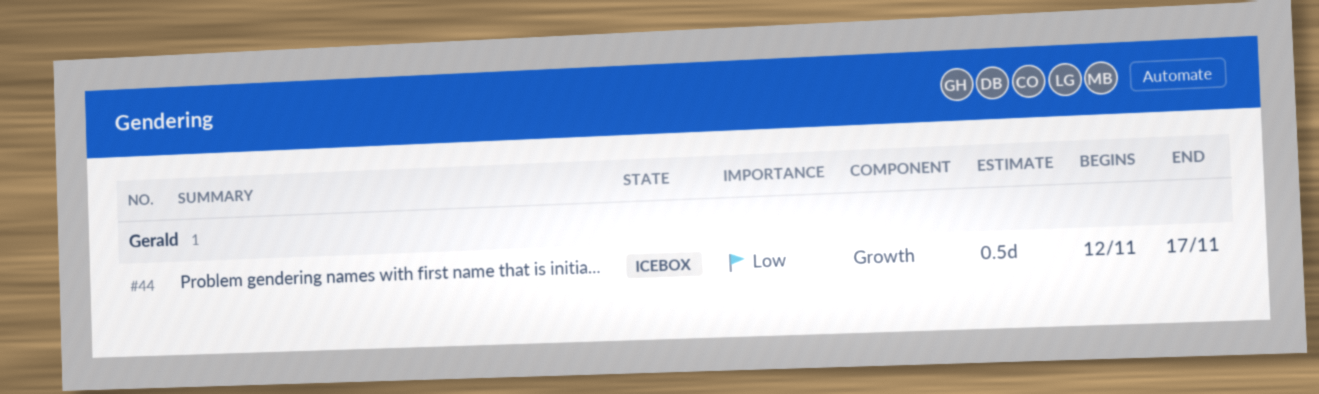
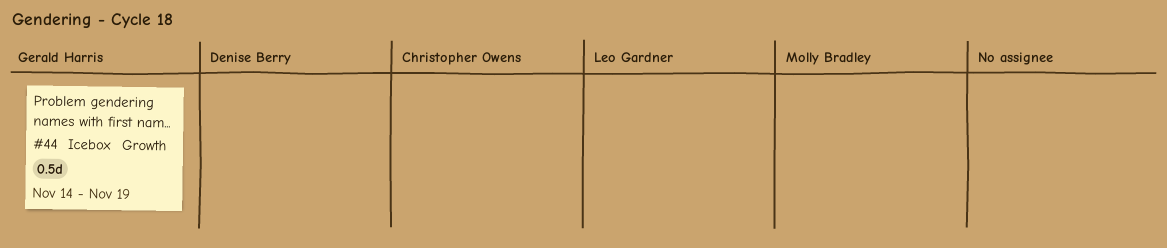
#44, start: Nov 12 -> Nov 14
#44, due: Nov 17 -> Nov 19

